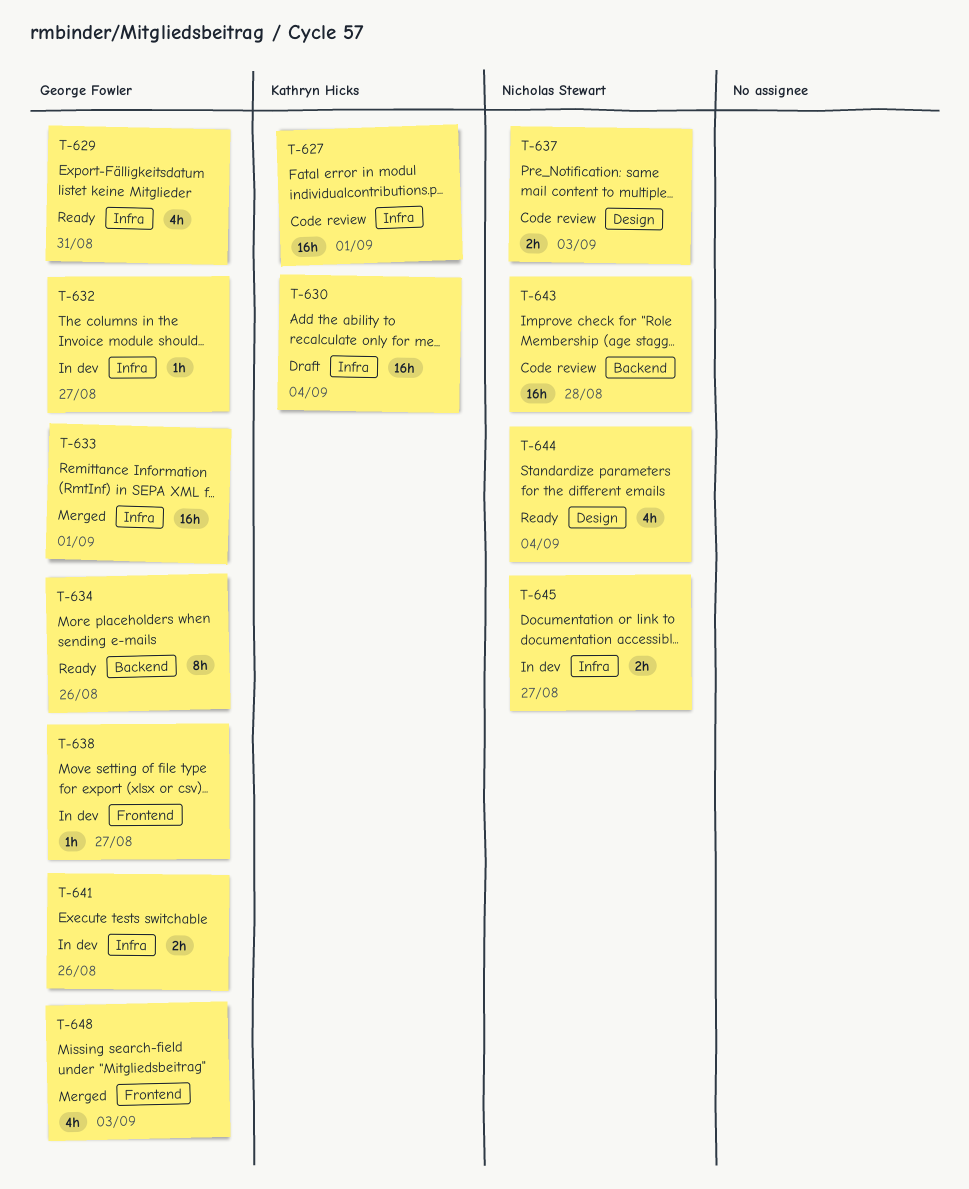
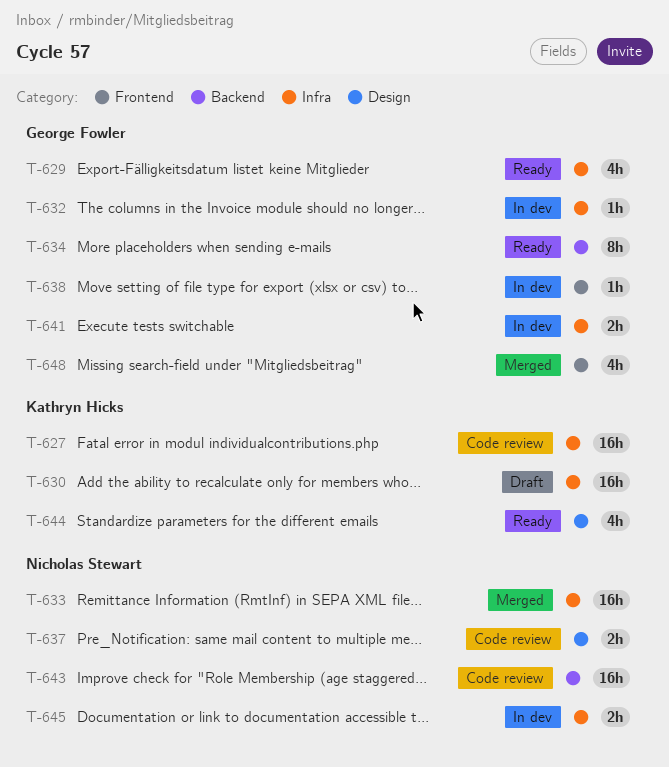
T-633, owner: George Fowler -> Nicholas Stewart
T-644, owner: Nicholas Stewart -> Kathryn Hicks

